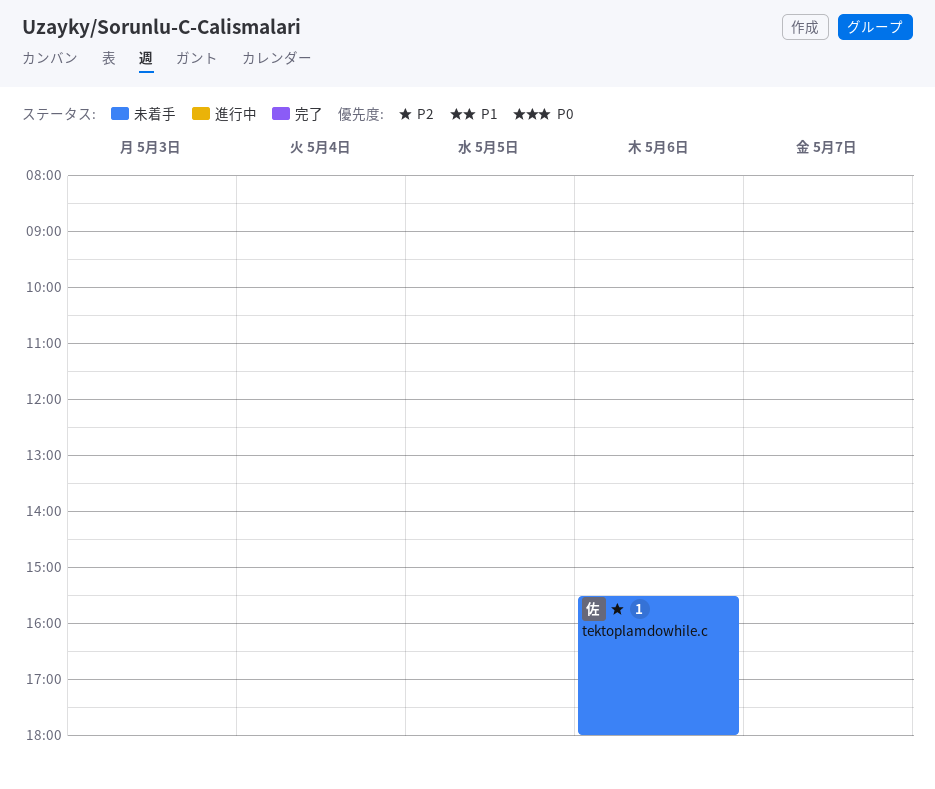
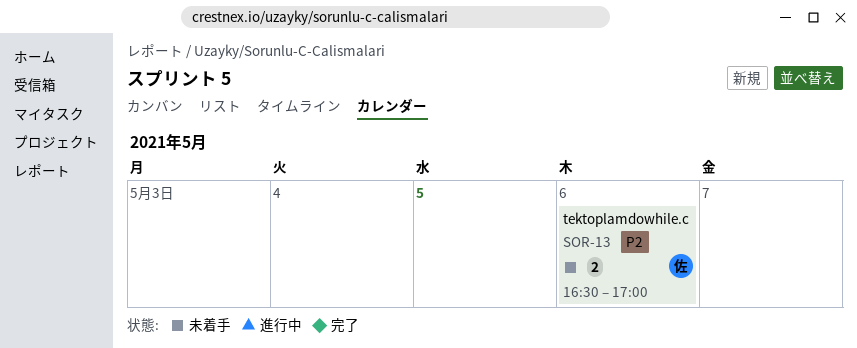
tektoplamdowhile.c, estimate: 1 -> 2
tektoplamdowhile.c, begins: 15:30 -> 16:30
tektoplamdowhile.c, ends: 18:00 -> 17:00

